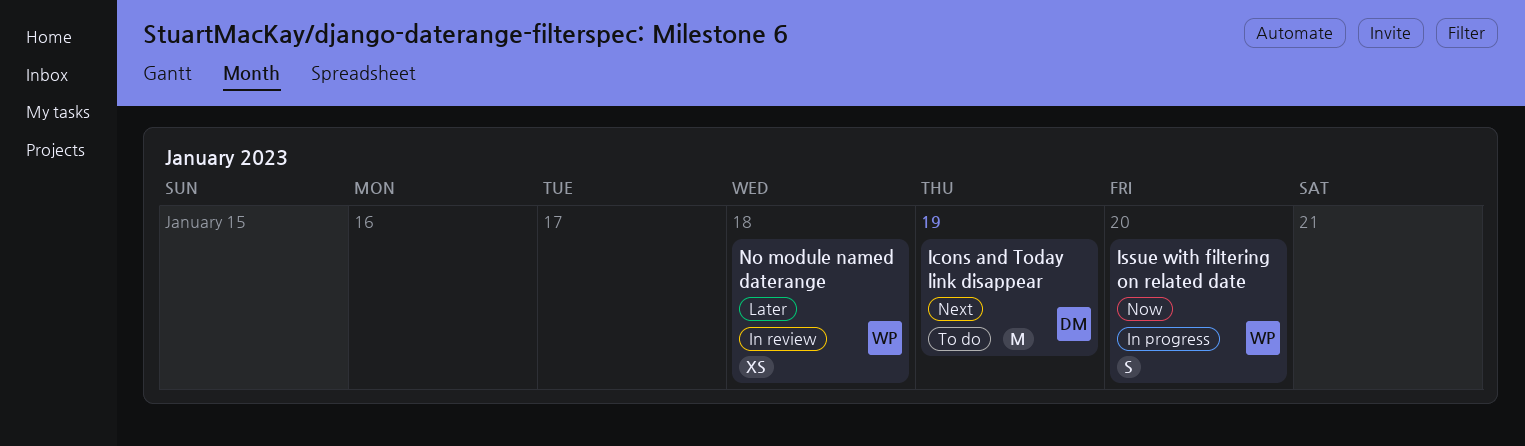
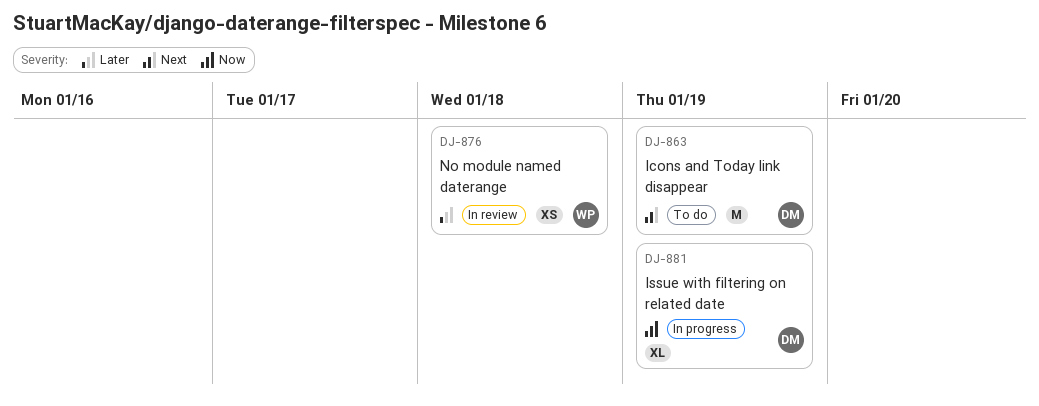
Issue with filtering on related date, owner: WP -> DM
Issue with filtering on related date, estimate: S -> XL
Issue with filtering on related date, due: Jan 20 -> Jan 19

